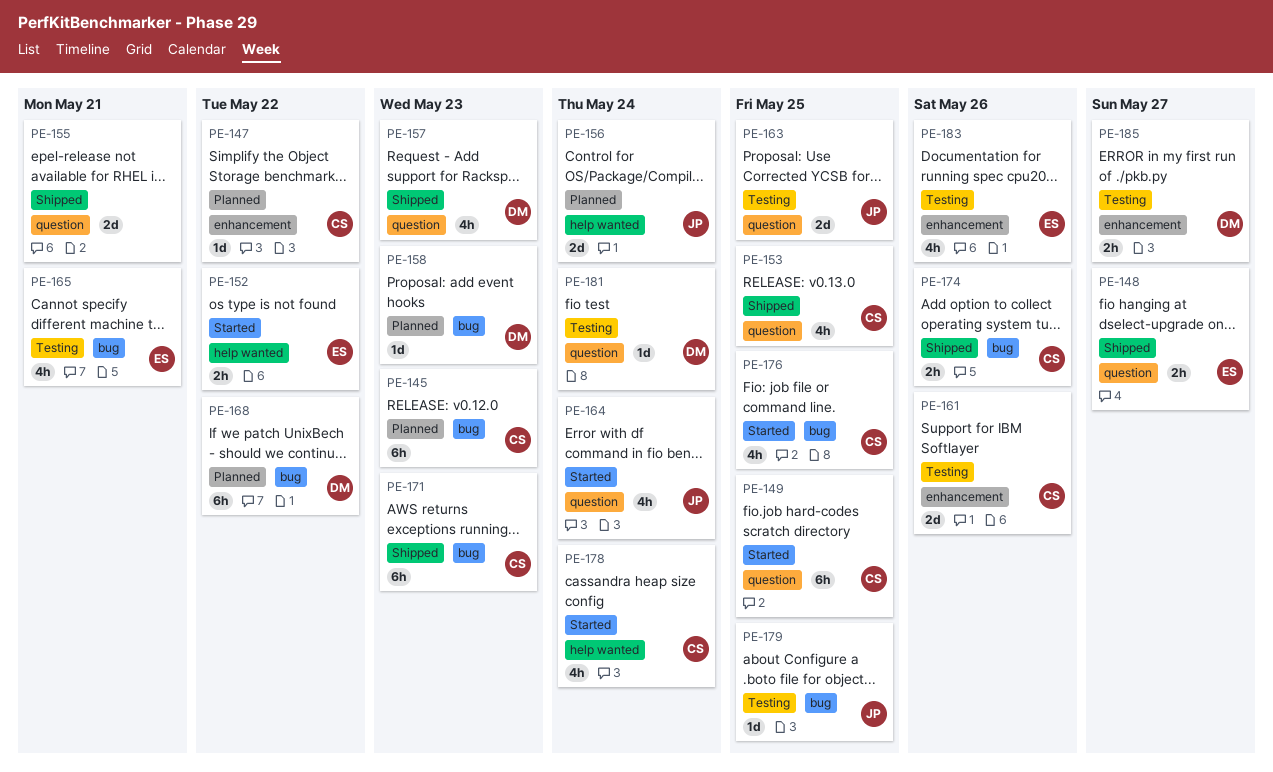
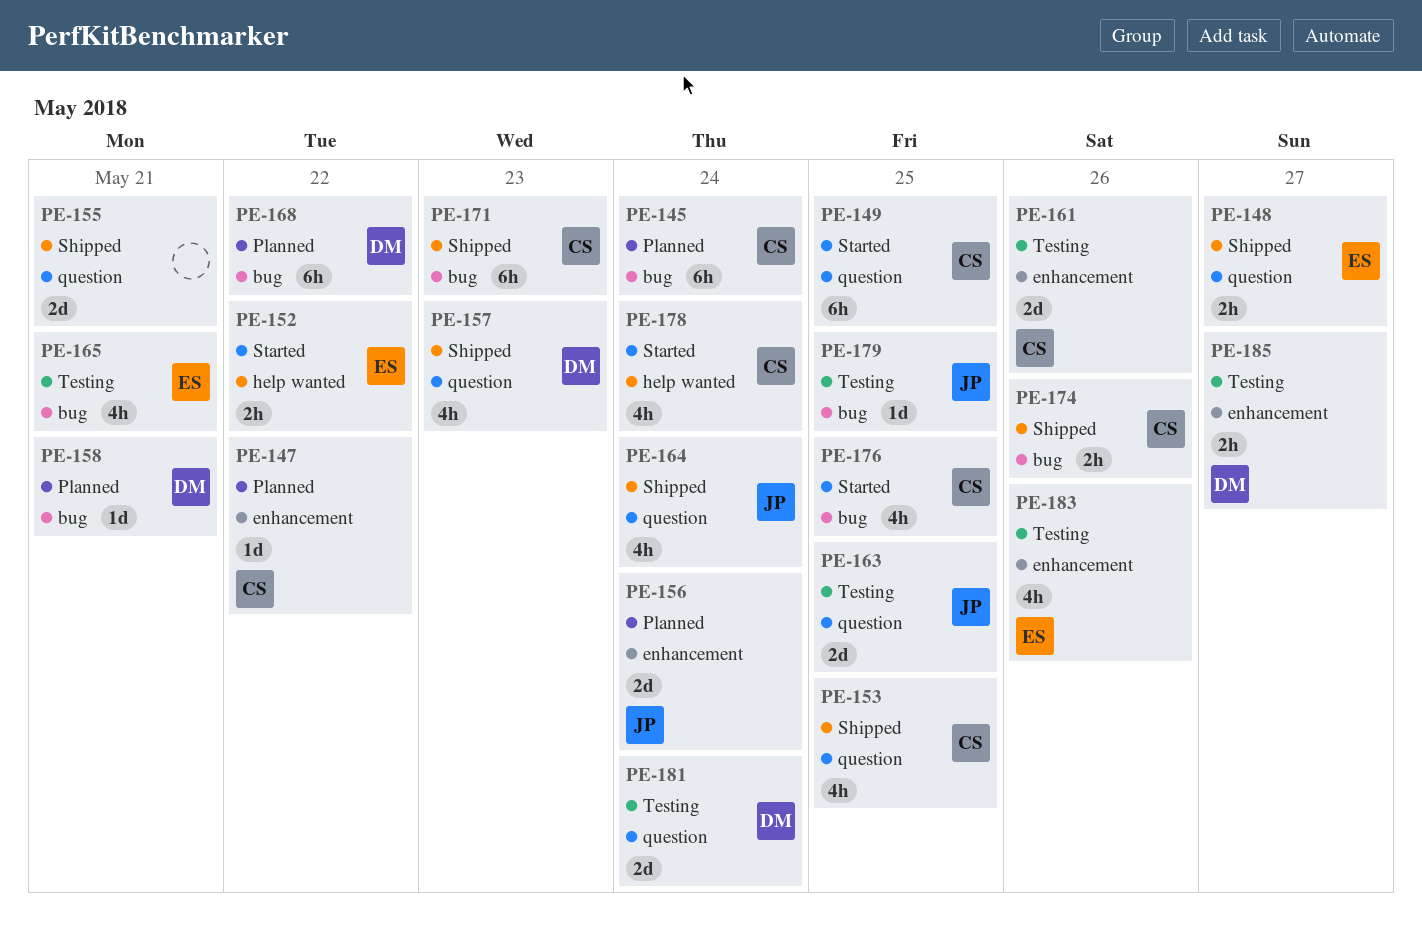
PE-145, due: May 23 -> May 24
PE-156, label: help wanted -> enhancement
PE-158, due: May 23 -> May 21
PE-164, status: Started -> Shipped
PE-181, estimate: 1d -> 2d

